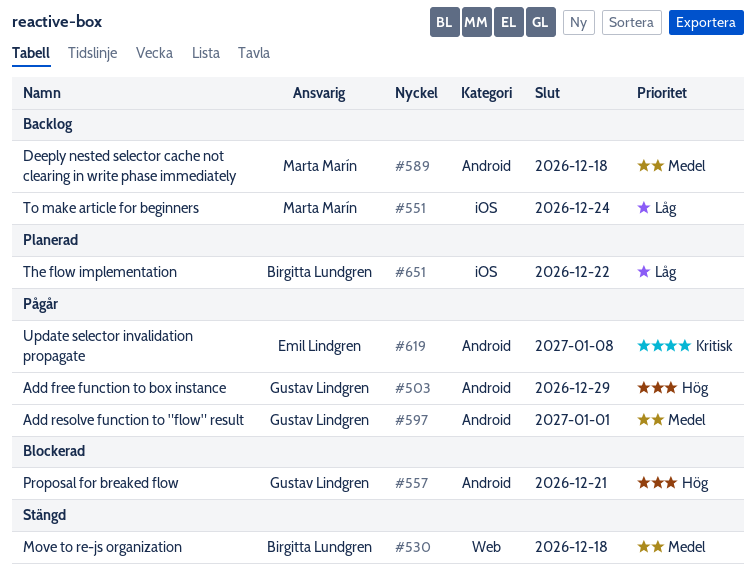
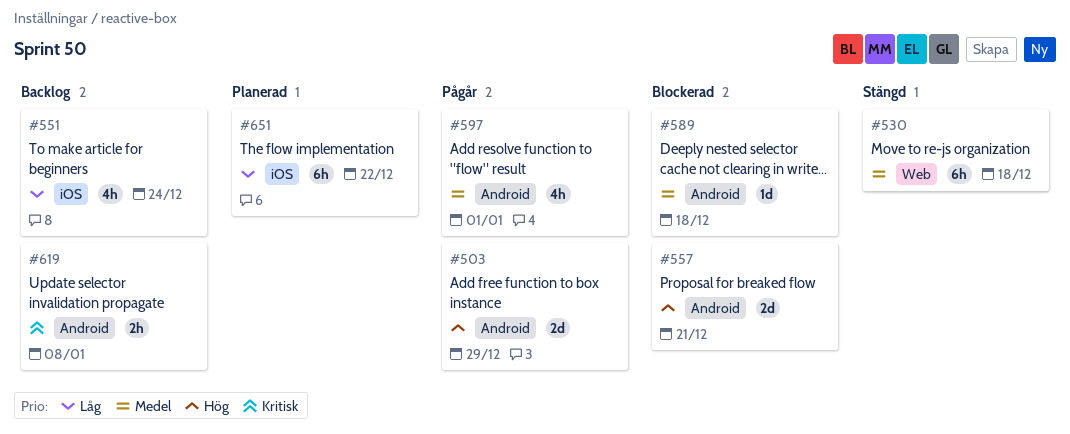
#589, status: Backlog -> Blockerad
#619, status: Pågår -> Backlog

